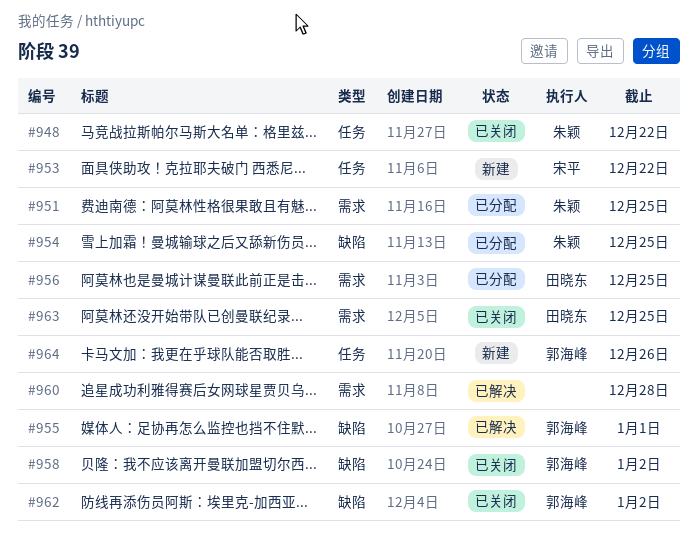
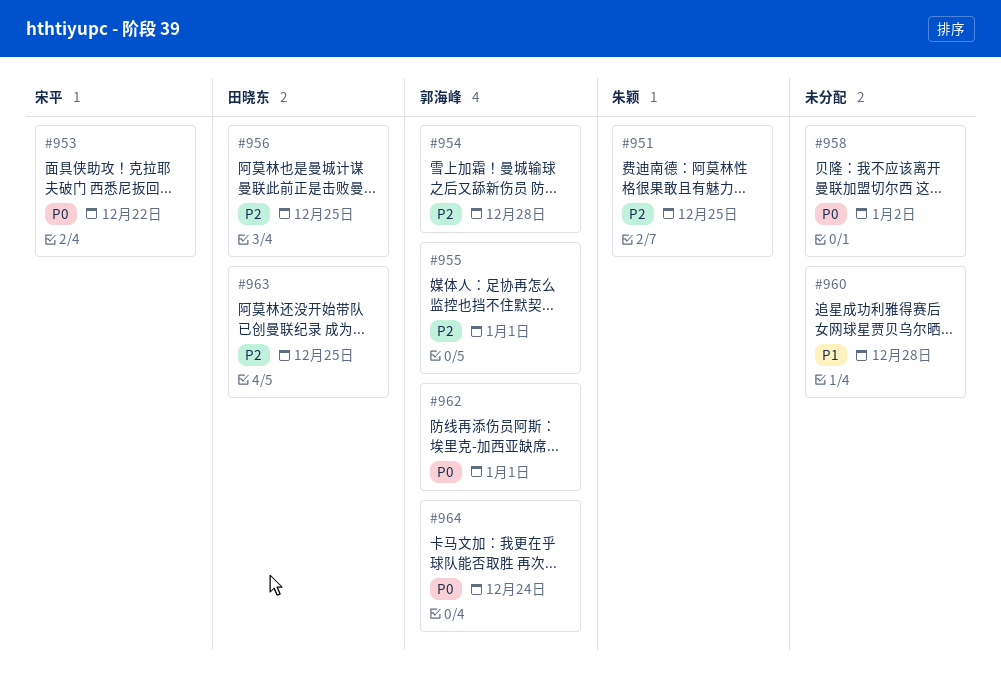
#948: present -> none
#954, owner: 朱颖 -> 郭海峰
#954, due: Dec 25 -> Dec 28
#958, owner: 郭海峰 -> none
#962, due: Jan 2 -> Jan 1
#964, due: Dec 26 -> Dec 24

